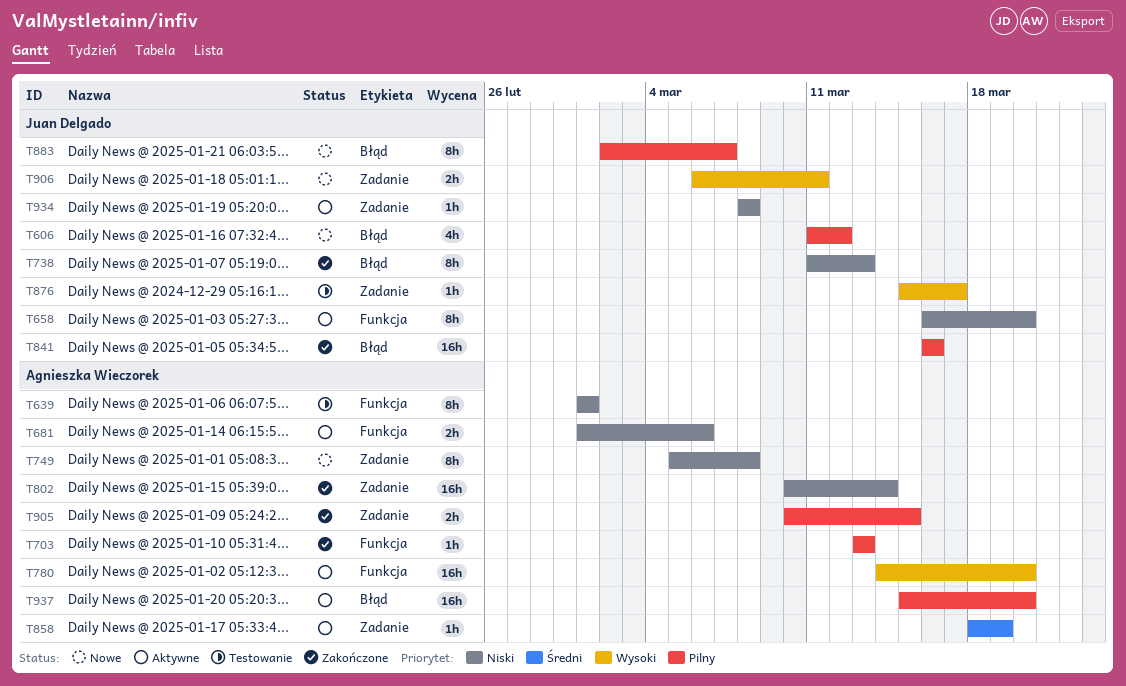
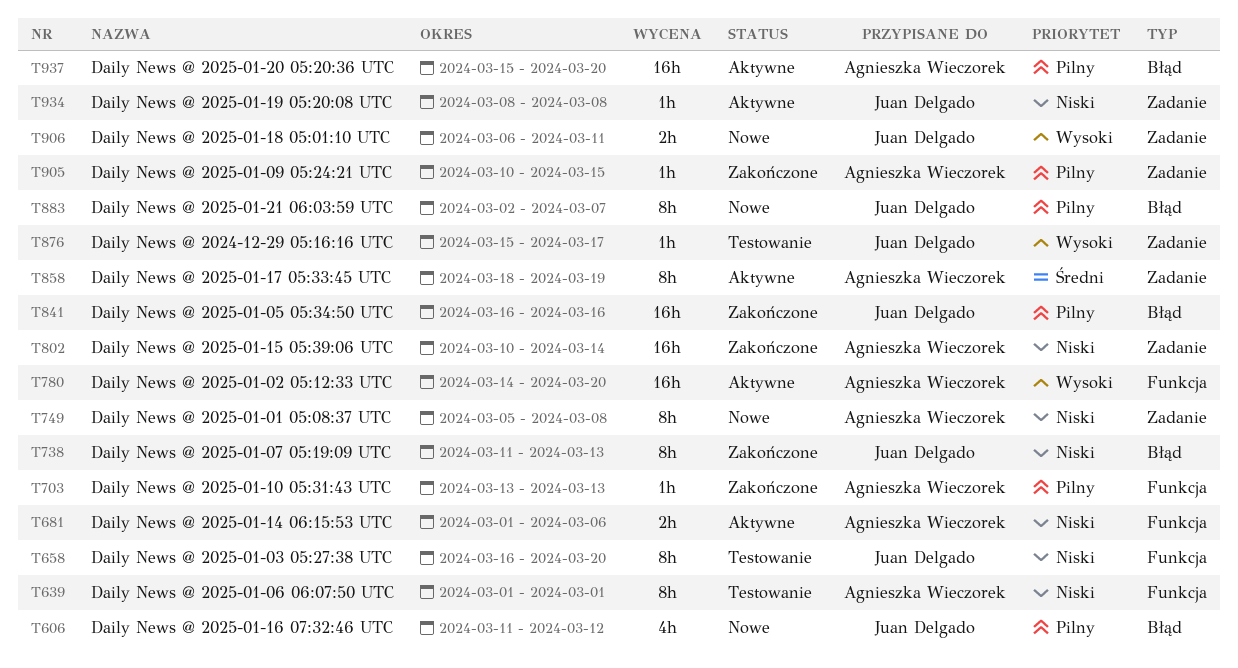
T658, status: Aktywne -> Testowanie
T858, estimate: 1h -> 8h
T905, estimate: 2h -> 1h

